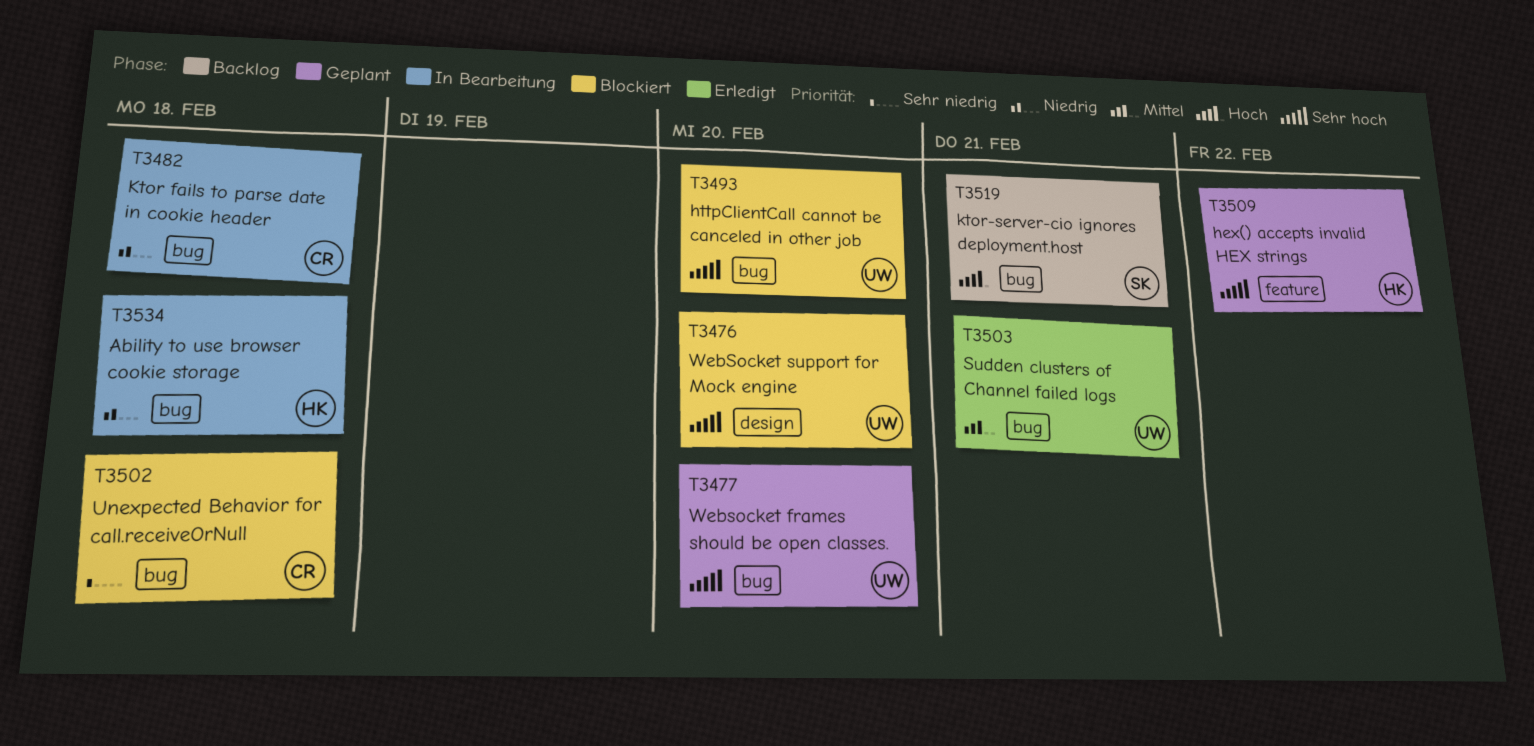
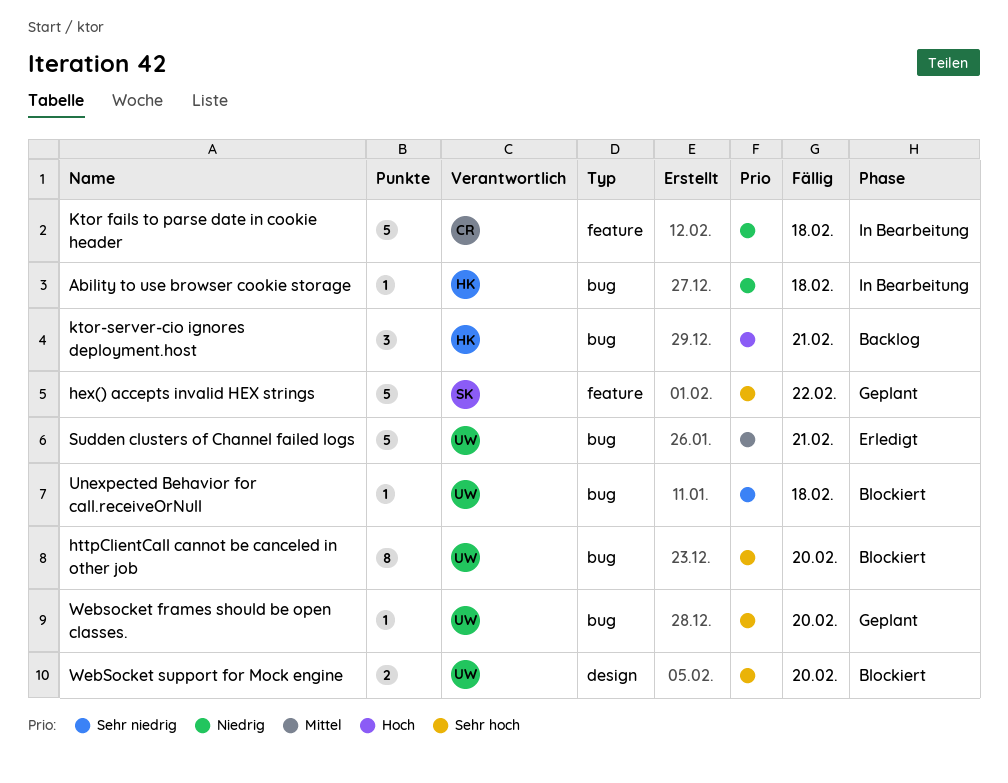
hex() accepts invalid HEX strings, owner: HK -> SK
Ktor fails to parse date in cookie header, label: bug -> feature
ktor-server-cio ignores deployment.host, owner: SK -> HK
Unexpected Behavior for call.receiveOrNull, owner: CR -> UW

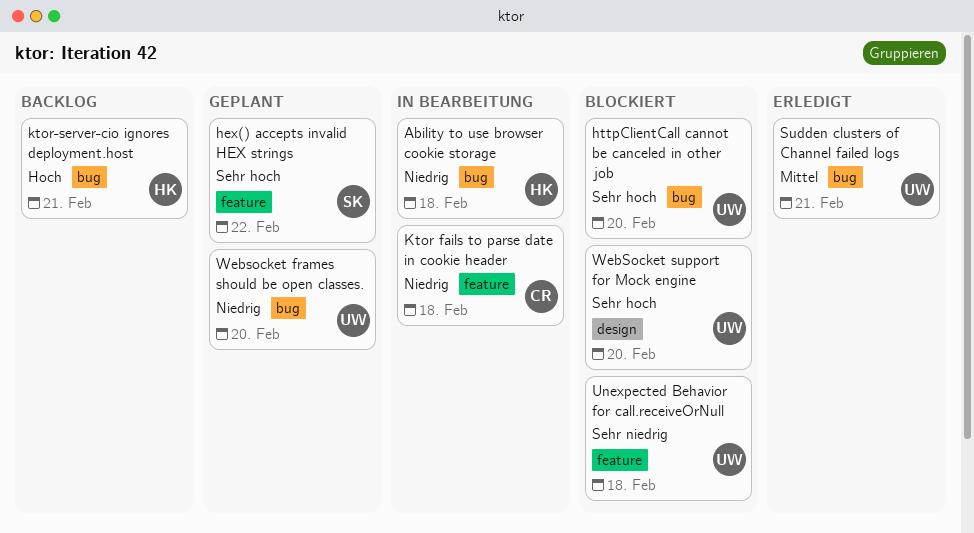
Unexpected Behavior for call.receiveOrNull, label: bug -> feature
Websocket frames should be open classes., priority: Sehr hoch -> Niedrig

